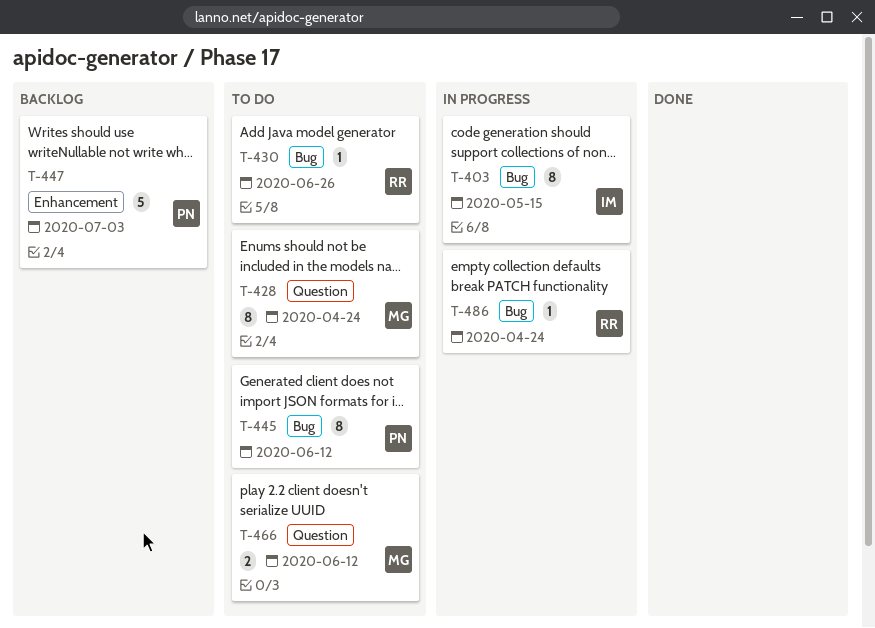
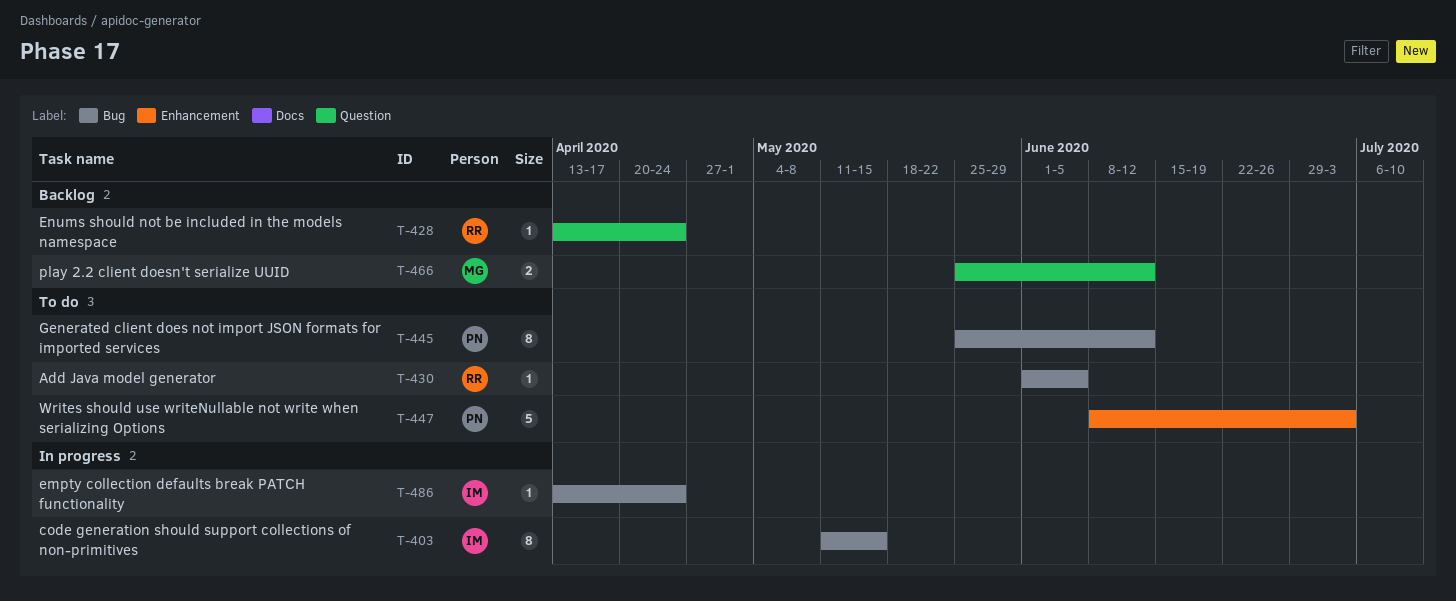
T-428, status: To do -> Backlog
T-428, owner: MG -> RR
T-428, estimate: 8 -> 1
T-430, due: Jun 26 -> Jun 5
T-447, status: Backlog -> To do
T-466, status: To do -> Backlog
T-486, owner: RR -> IM

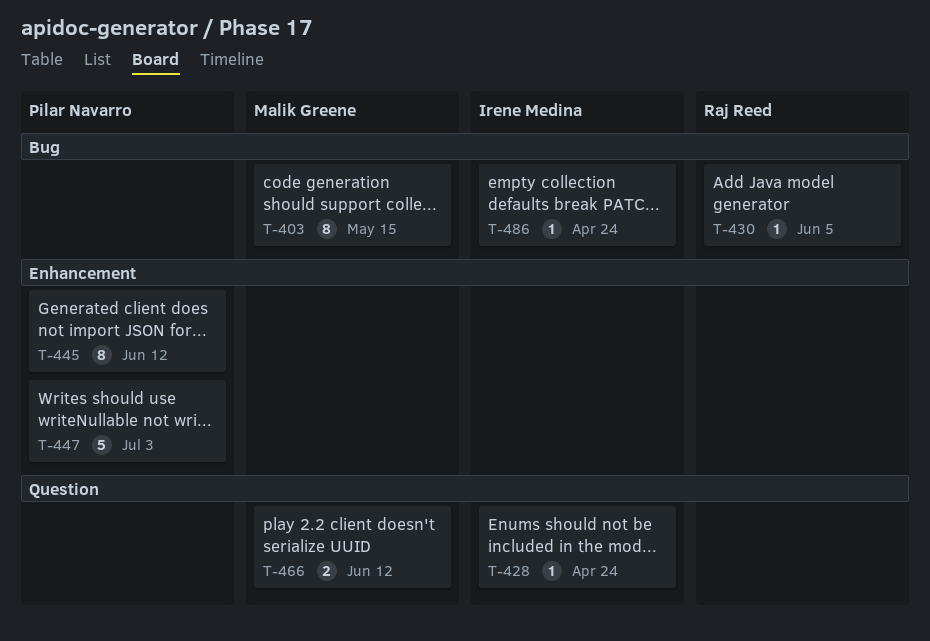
T-403, owner: Irene Medina -> Malik Greene
T-428, owner: Raj Reed -> Irene Medina
T-445, label: Bug -> Enhancement

